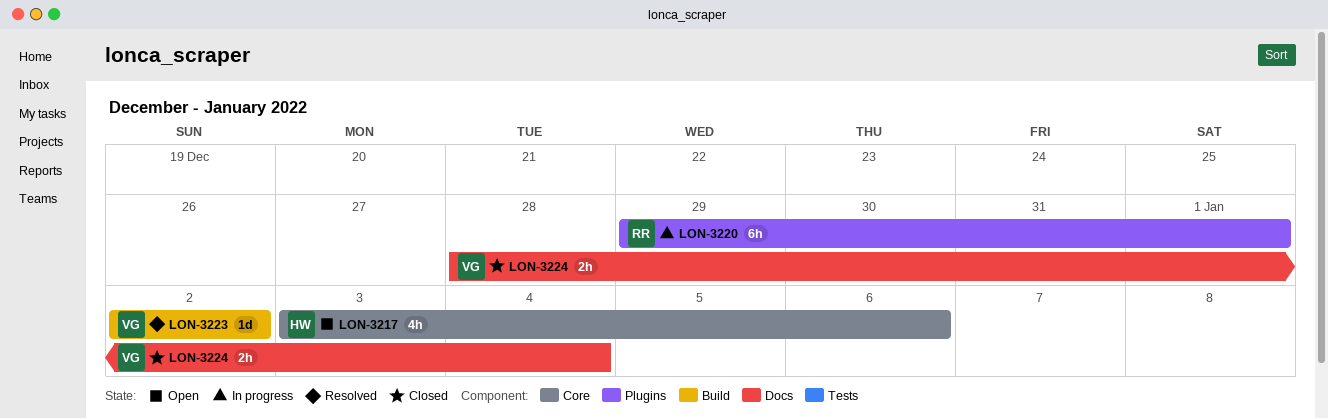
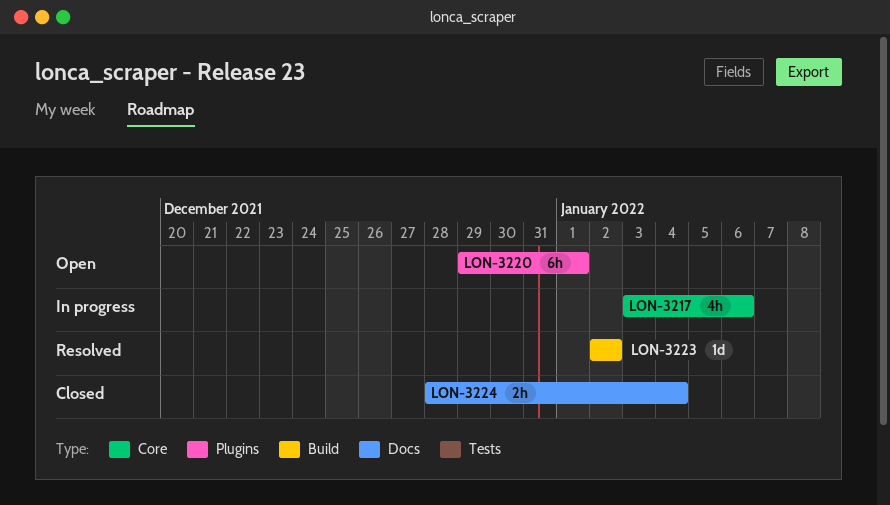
LON-3217, status: Open -> In progress
LON-3220, status: In progress -> Open

